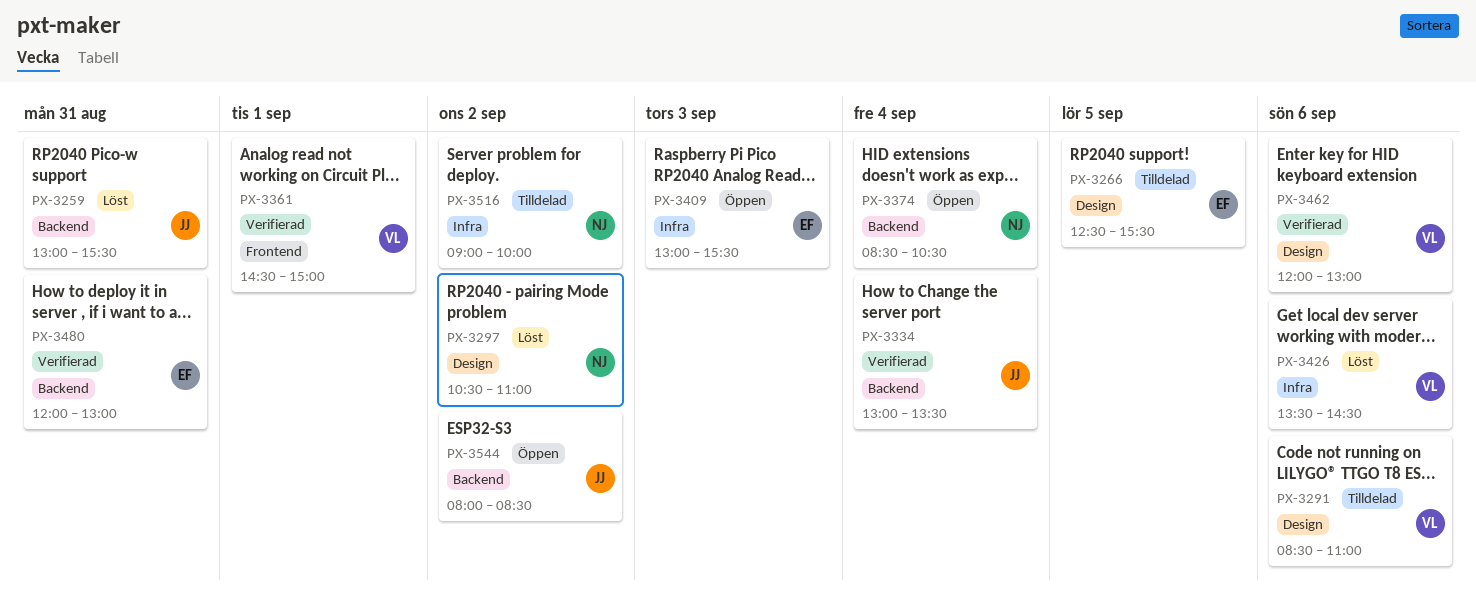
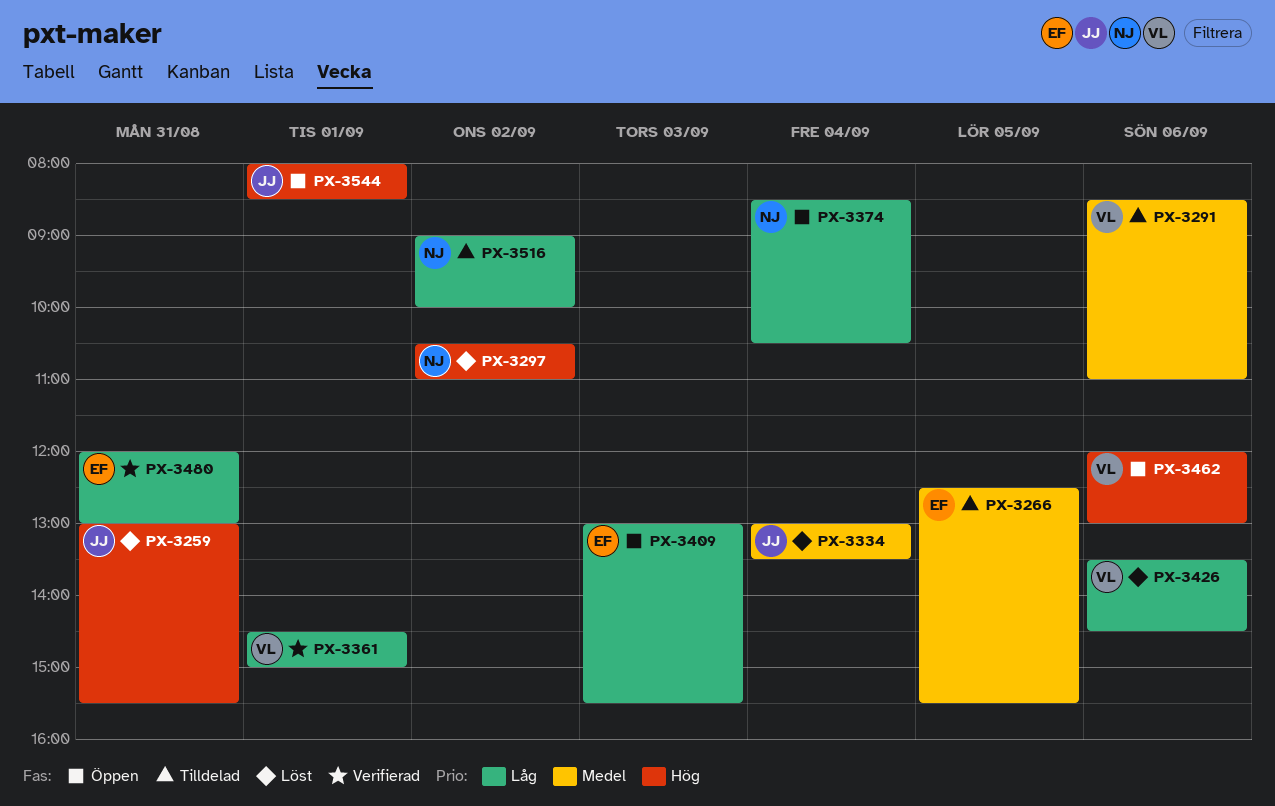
PX-3334, status: Verifierad -> Löst
PX-3462, status: Verifierad -> Öppen
PX-3544, day: Sep 2 -> Sep 1

